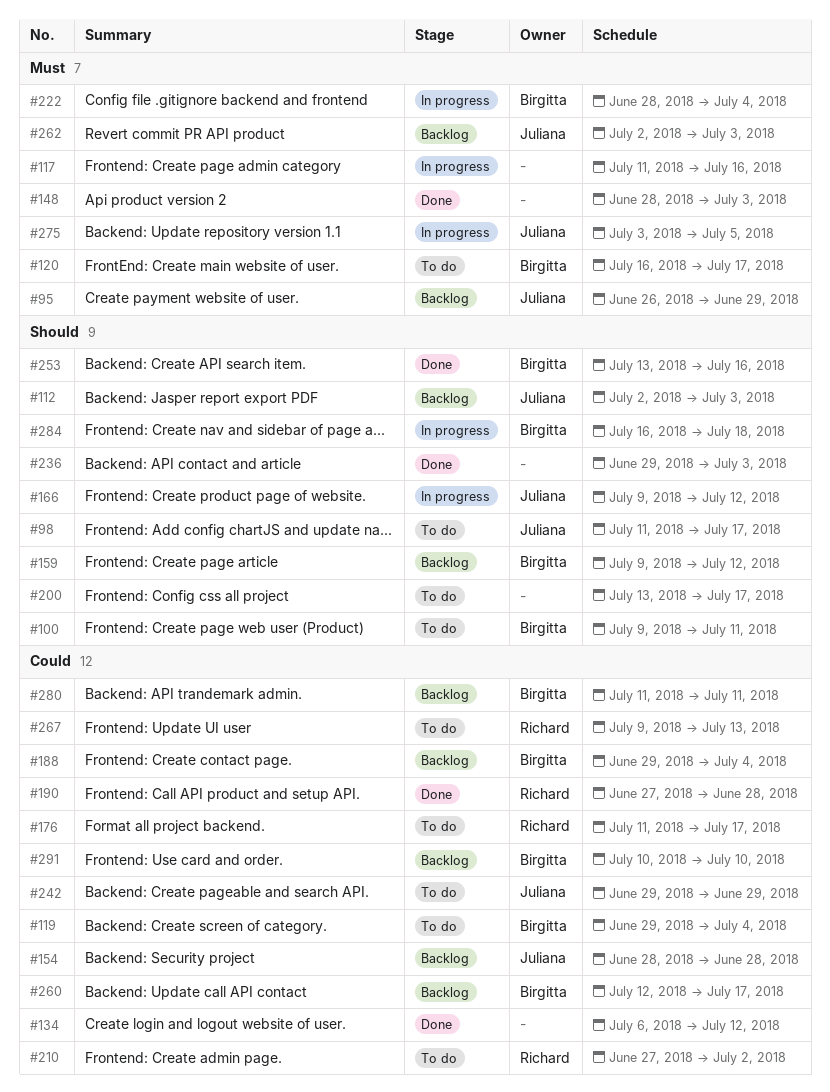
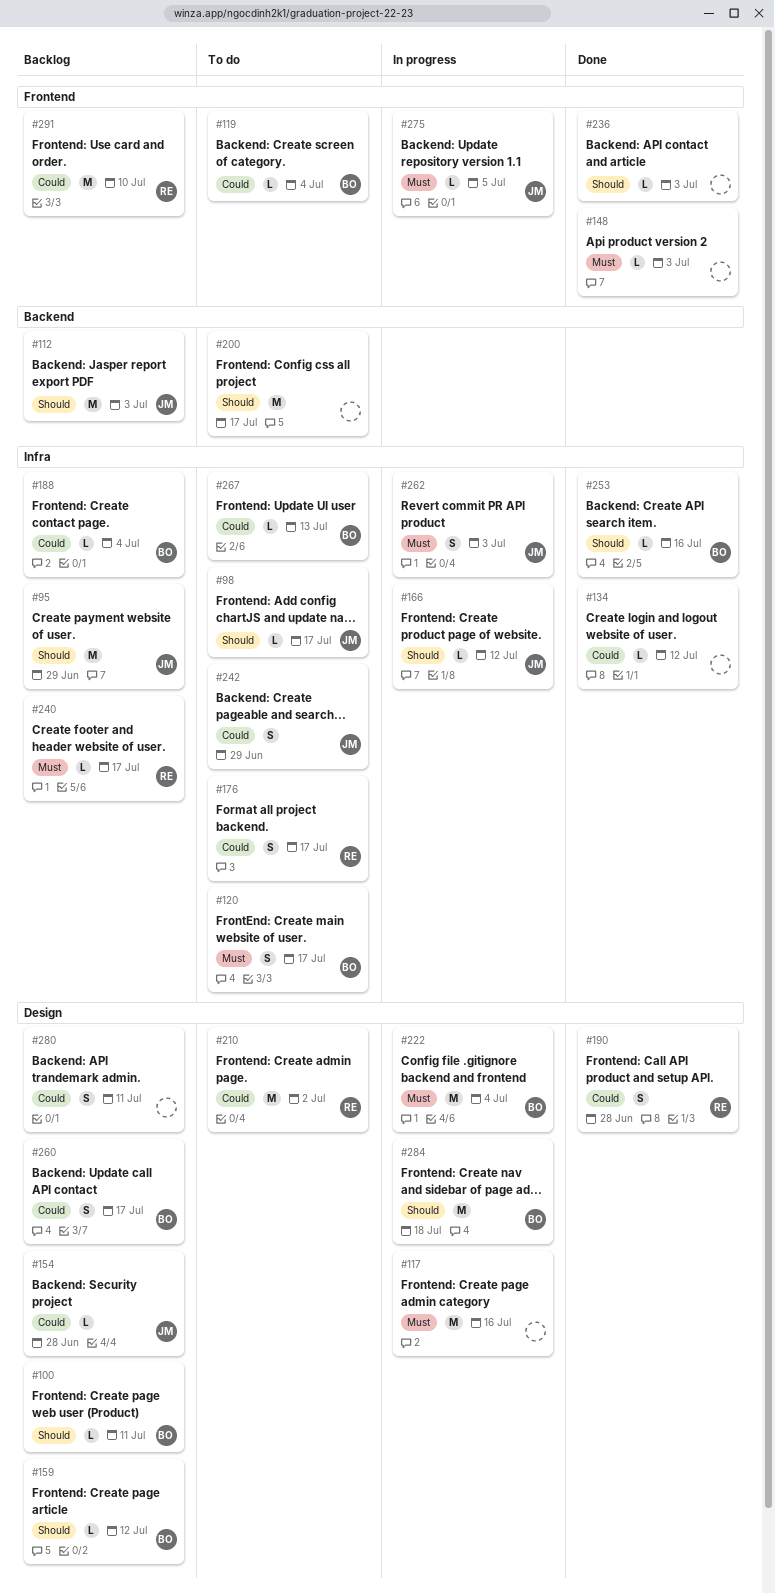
#95, priority: Must -> Should
#100, status: To do -> Backlog
#240: none -> present
#262, status: Backlog -> In progress
#267, owner: Richard -> Birgitta
#280, owner: Birgitta -> none
#291, owner: Birgitta -> Richard

